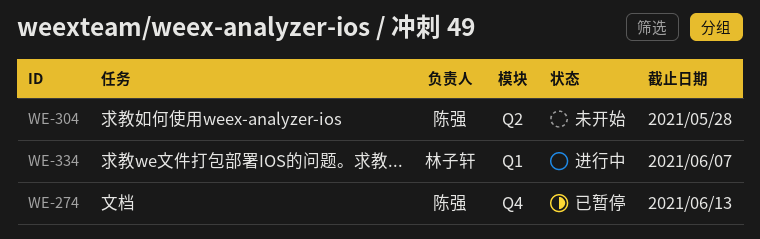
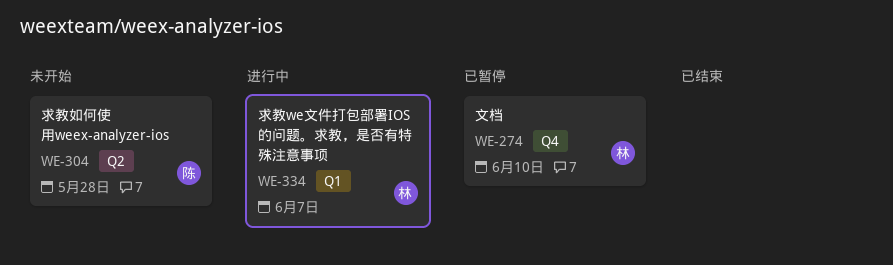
WE-274, owner: 陈强 -> 林子轩
WE-274, due: Jun 13 -> Jun 10

